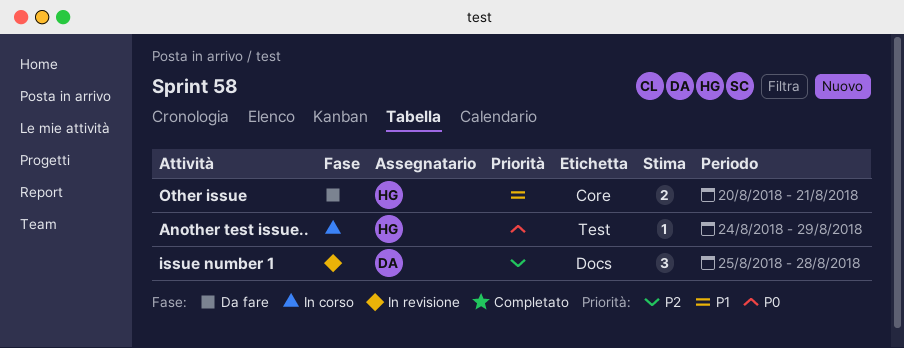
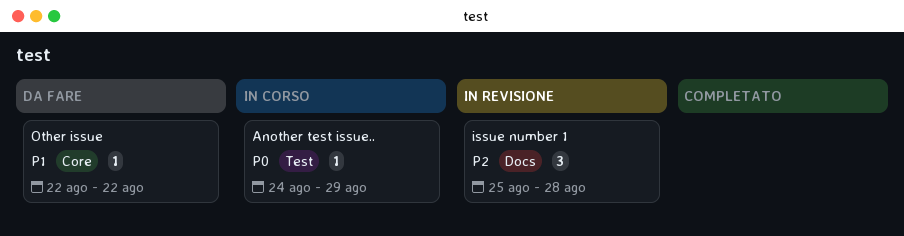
Other issue, estimate: 2 -> 1
Other issue, start: Aug 20 -> Aug 22
Other issue, due: Aug 21 -> Aug 22

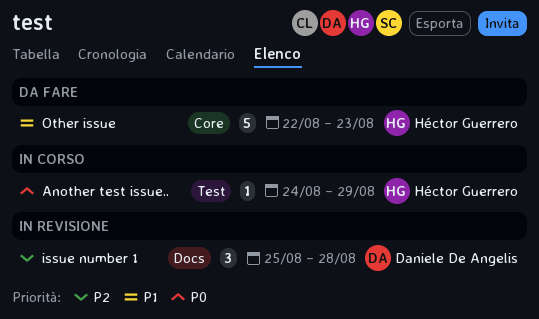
Other issue, estimate: 1 -> 5
Other issue, due: Aug 22 -> Aug 23

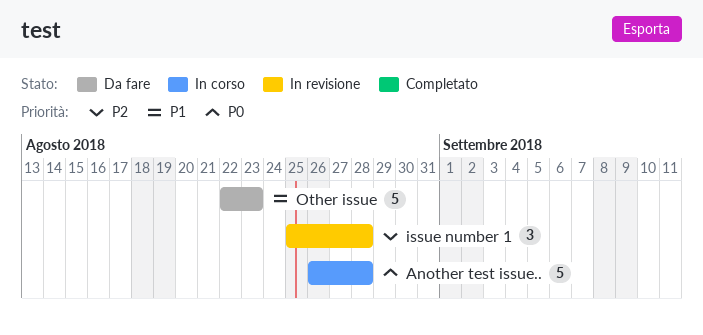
Another test issue.., estimate: 1 -> 5
Another test issue.., start: Aug 24 -> Aug 26
Another test issue.., due: Aug 29 -> Aug 28

